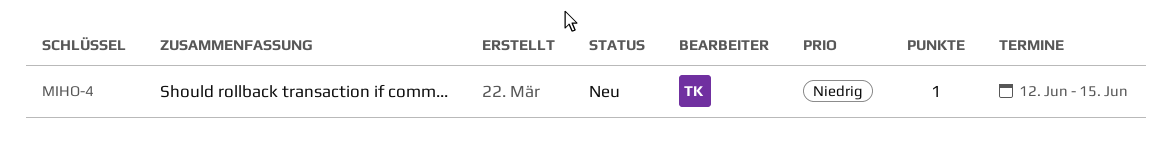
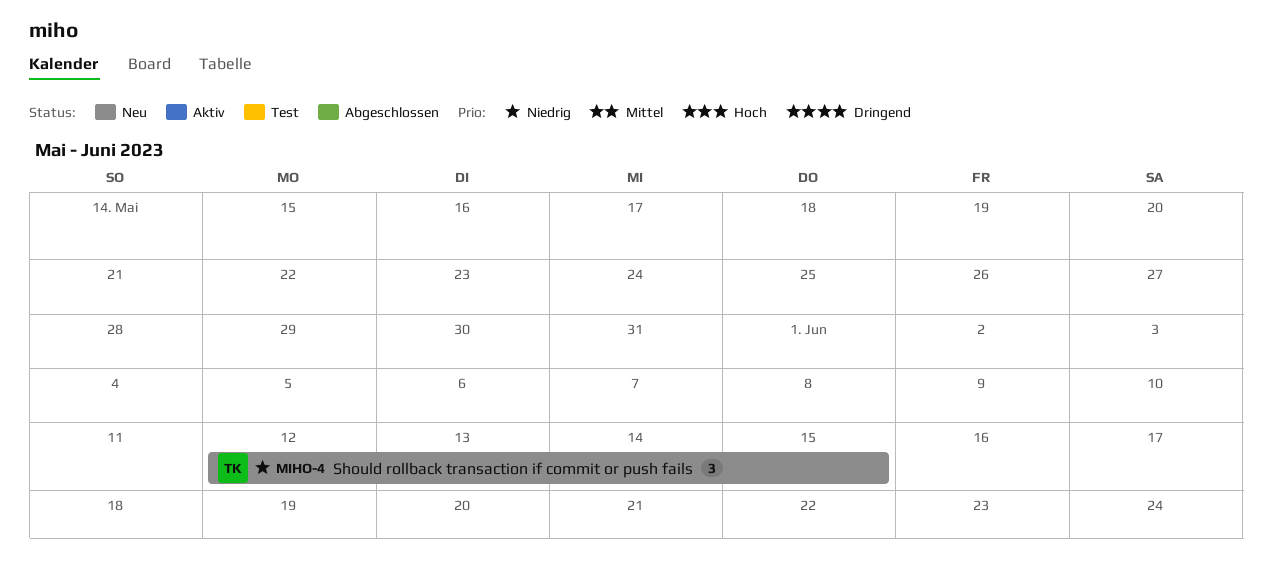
MIHO-4, estimate: 1 -> 3

